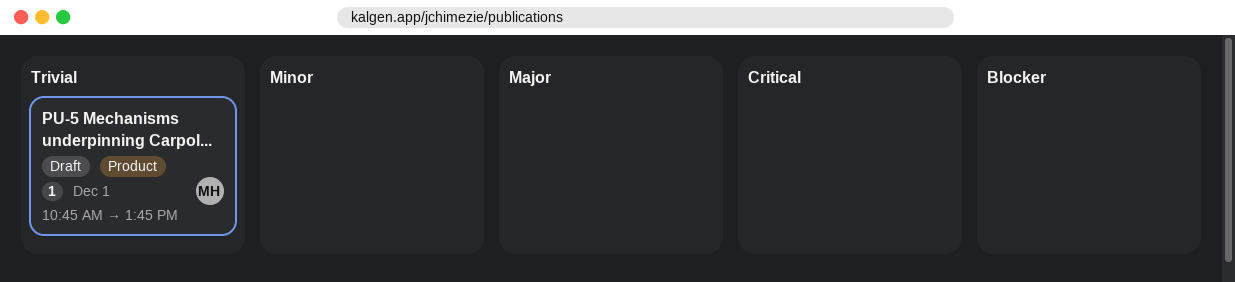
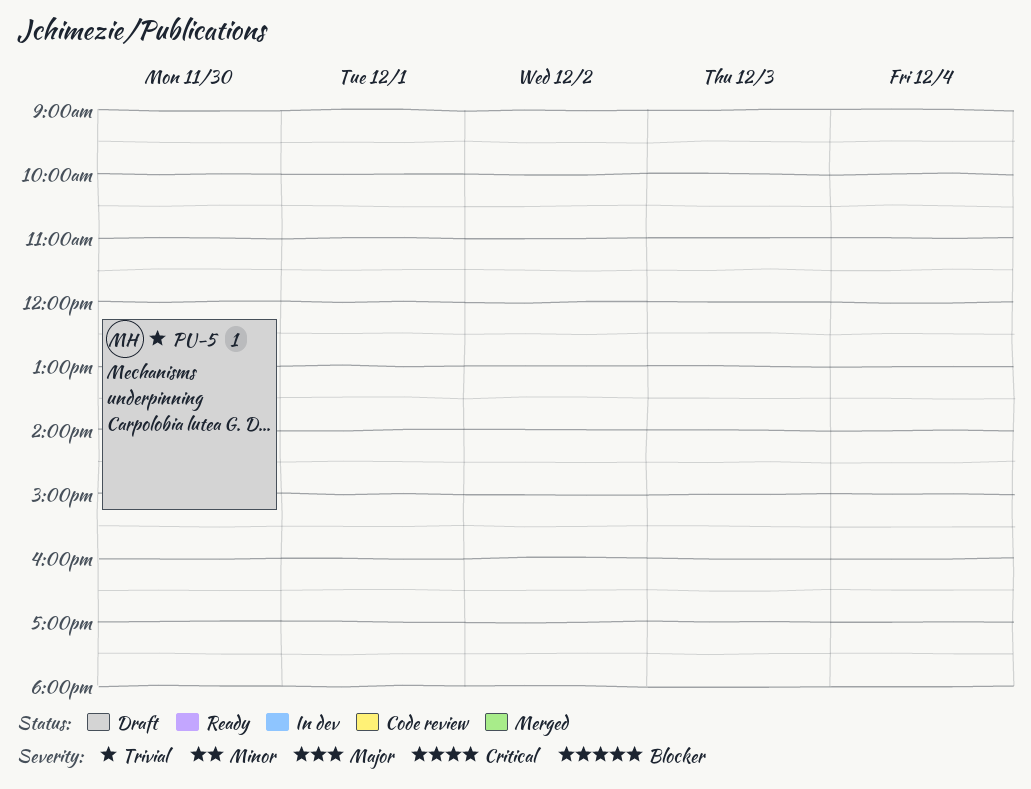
PU-5, day: Dec 1 -> Nov 30
PU-5, begins: 10:45 -> 12:15
PU-5, ends: 13:45 -> 15:15

